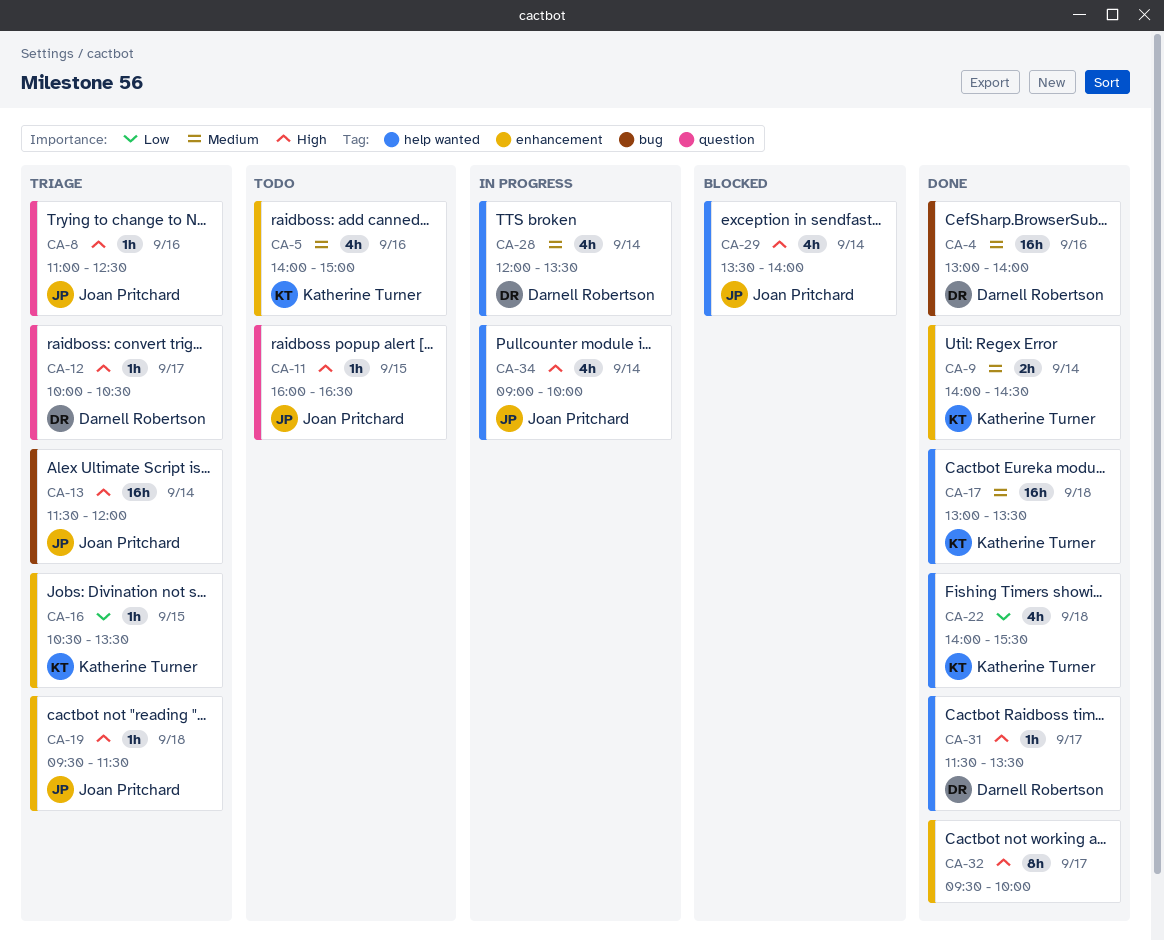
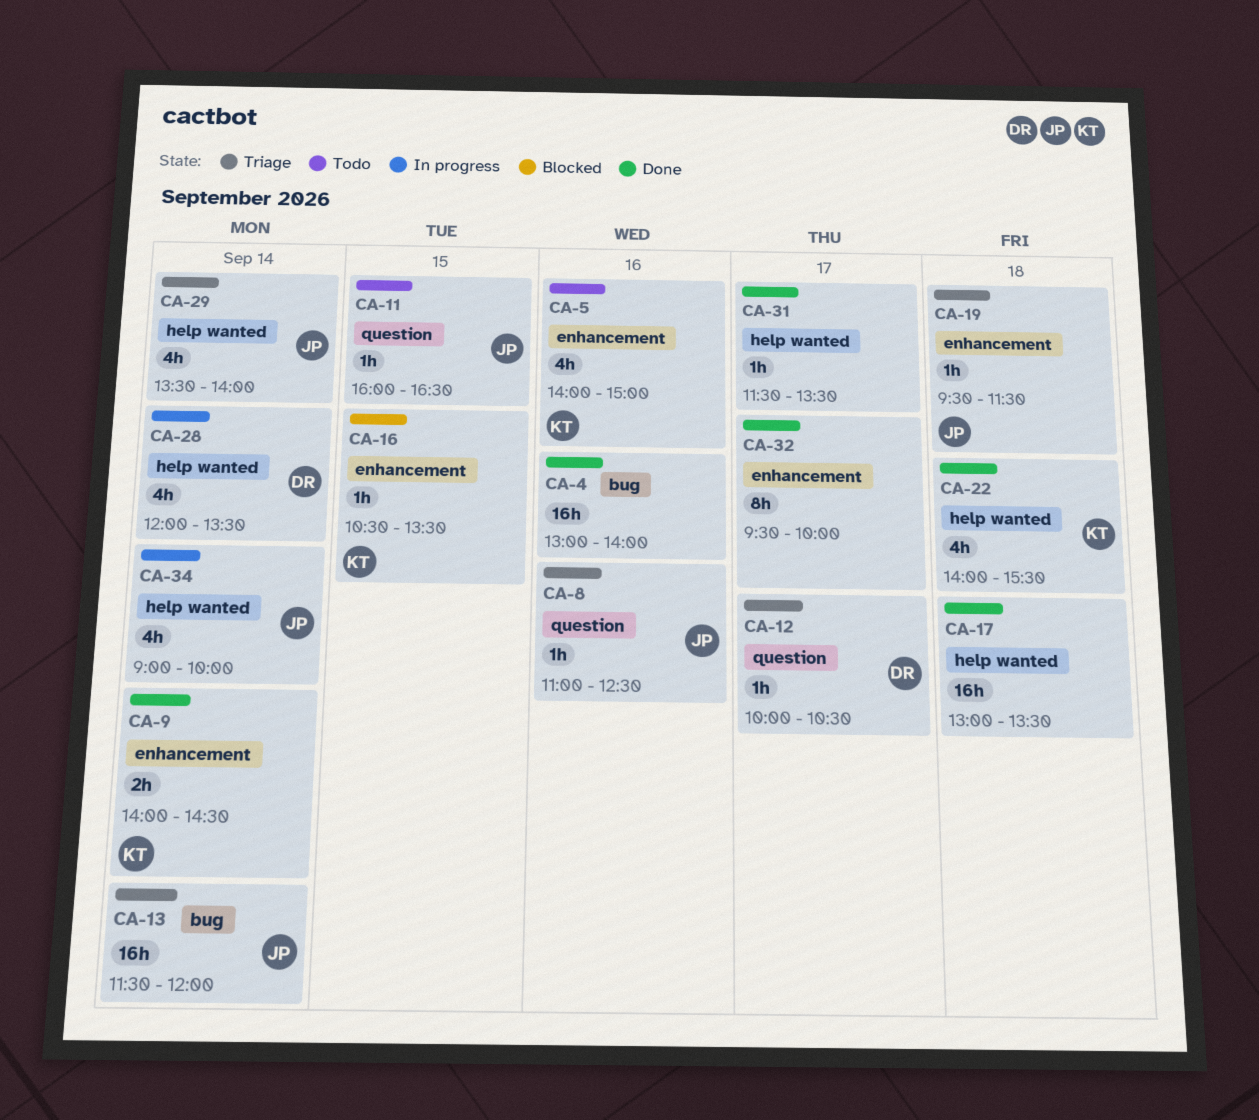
CA-4, owner: Darnell Robertson -> none
CA-16, status: Triage -> Blocked
CA-17, owner: Katherine Turner -> none
CA-29, status: Blocked -> Triage
CA-31, owner: Darnell Robertson -> none

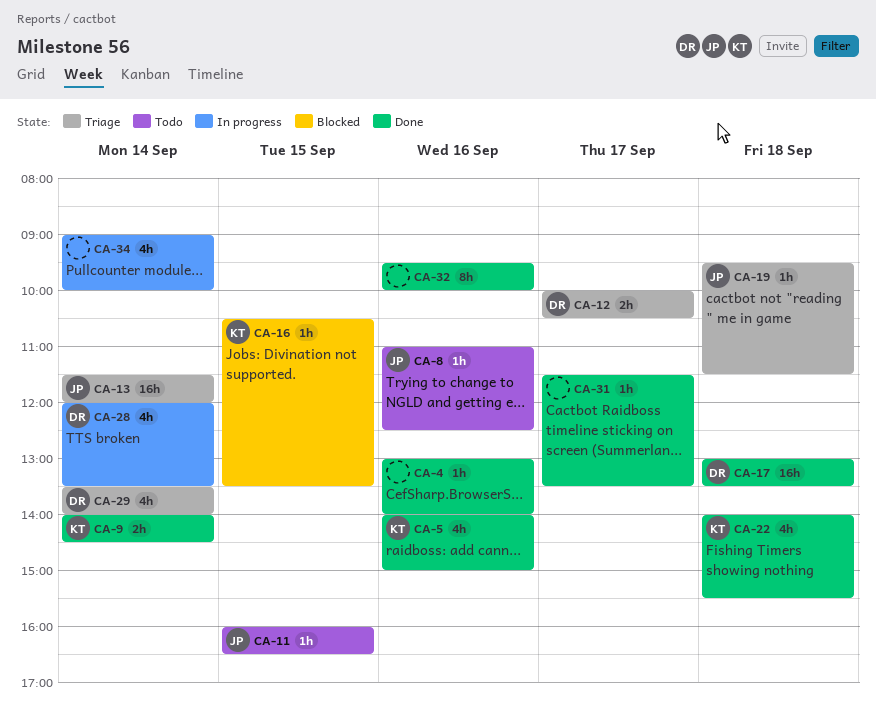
CA-4, estimate: 16h -> 1h
CA-5, status: Todo -> Done
CA-8, status: Triage -> Todo
CA-12, estimate: 1h -> 2h
CA-17, owner: none -> DR
CA-29, owner: JP -> DR
CA-32, day: Sep 17 -> Sep 16
CA-34, owner: JP -> none

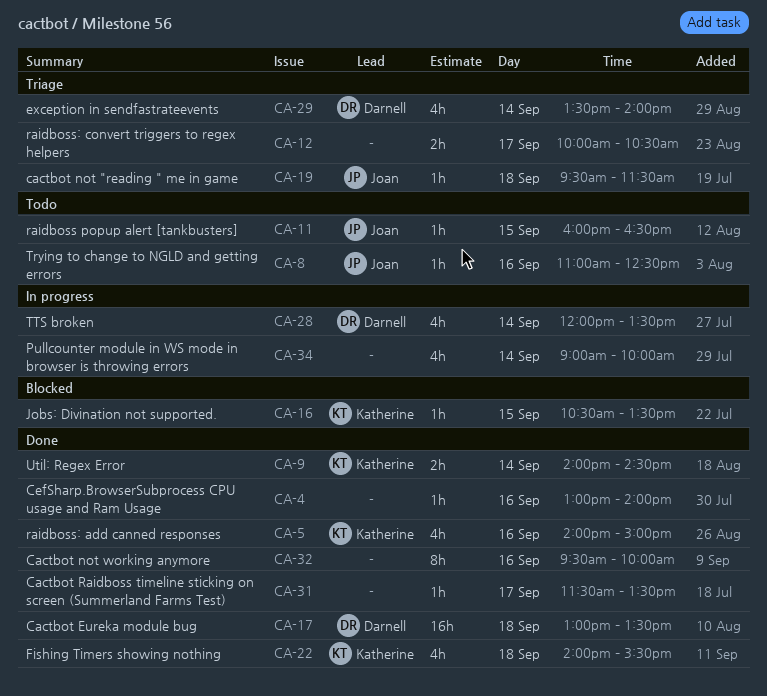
CA-12, owner: Darnell -> none
CA-13: present -> none

